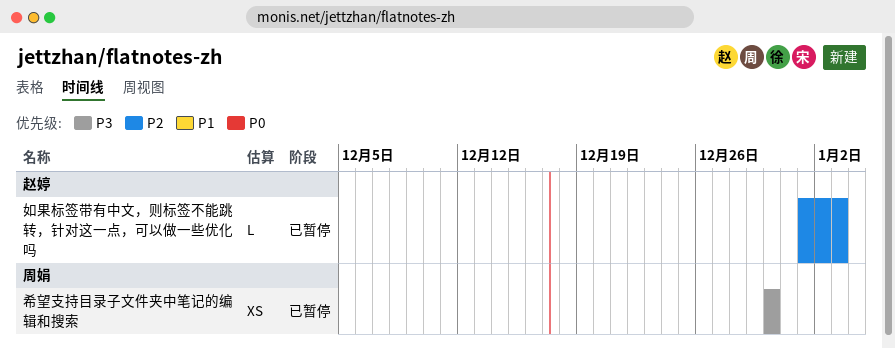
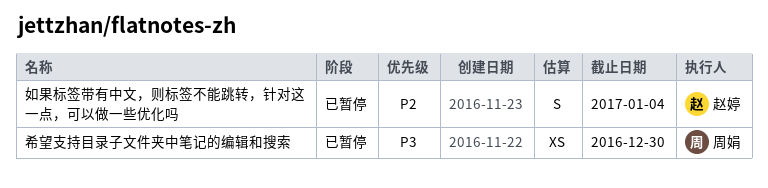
如果标签带有中文，则标签不能跳转，针对这一点，可以做一些优化吗, estimate: L -> S
如果标签带有中文，则标签不能跳转，针对这一点，可以做一些优化吗, due: Jan 3 -> Jan 4

